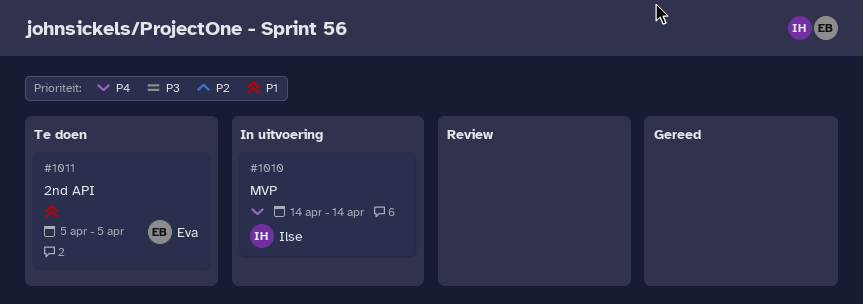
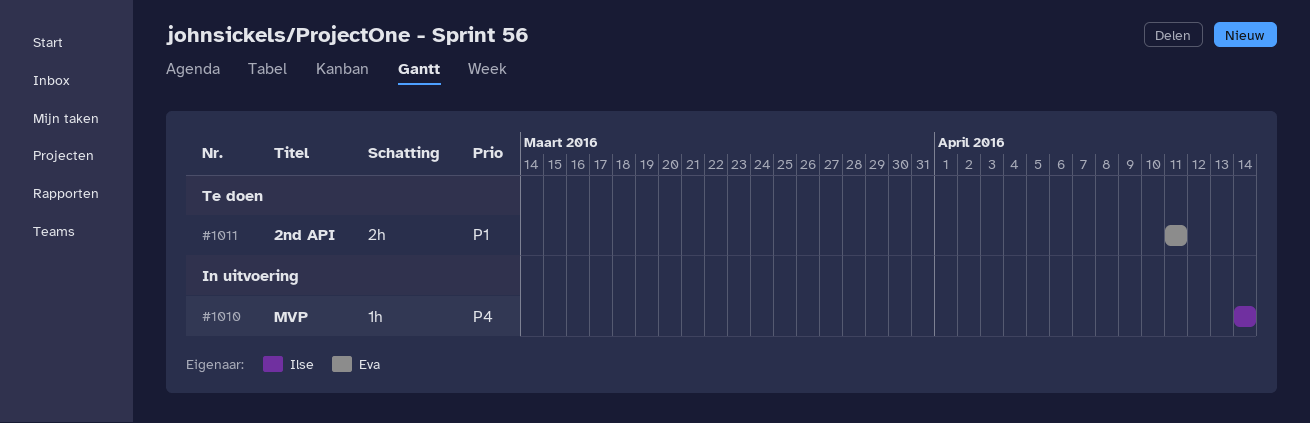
#1011, start: Apr 5 -> Apr 11
#1011, due: Apr 5 -> Apr 11

